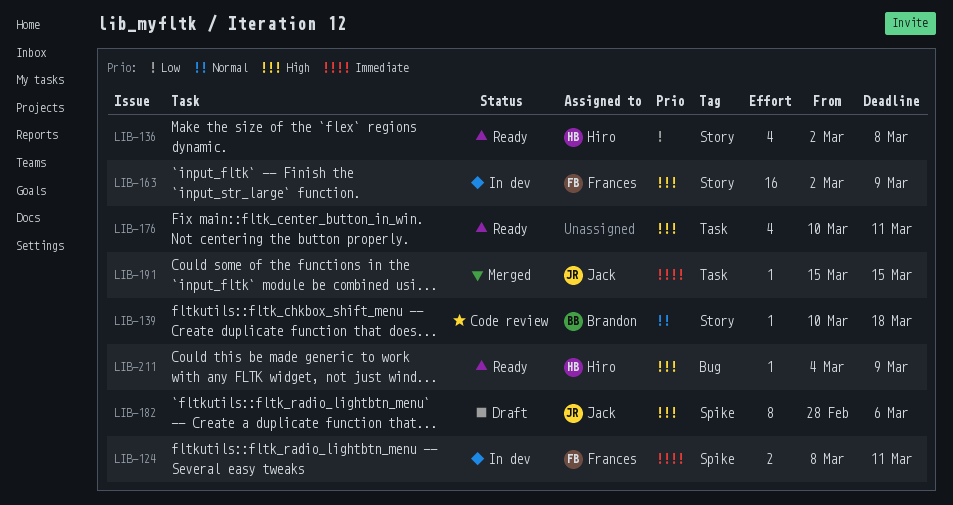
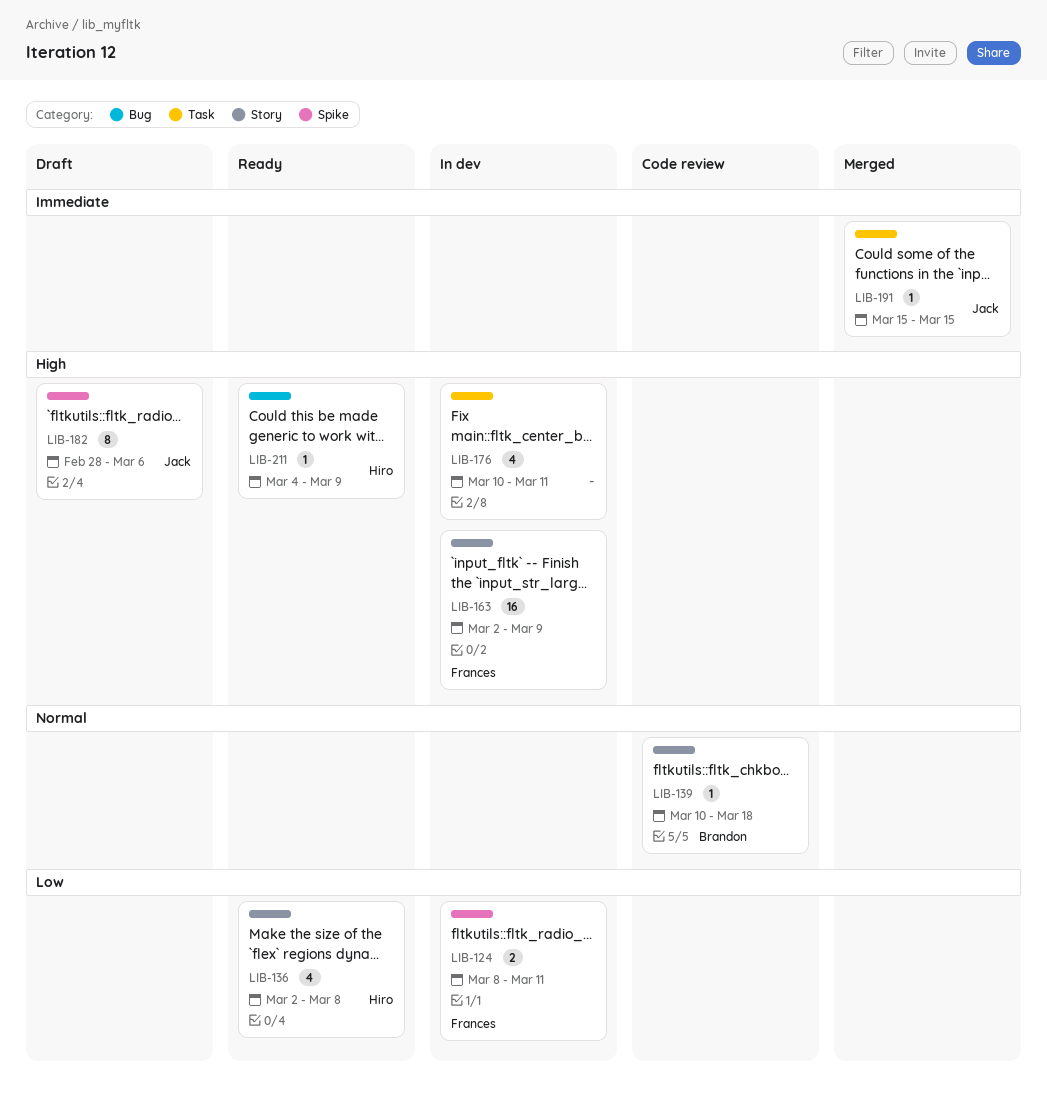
LIB-124, priority: Immediate -> Low
LIB-176, status: Ready -> In dev

